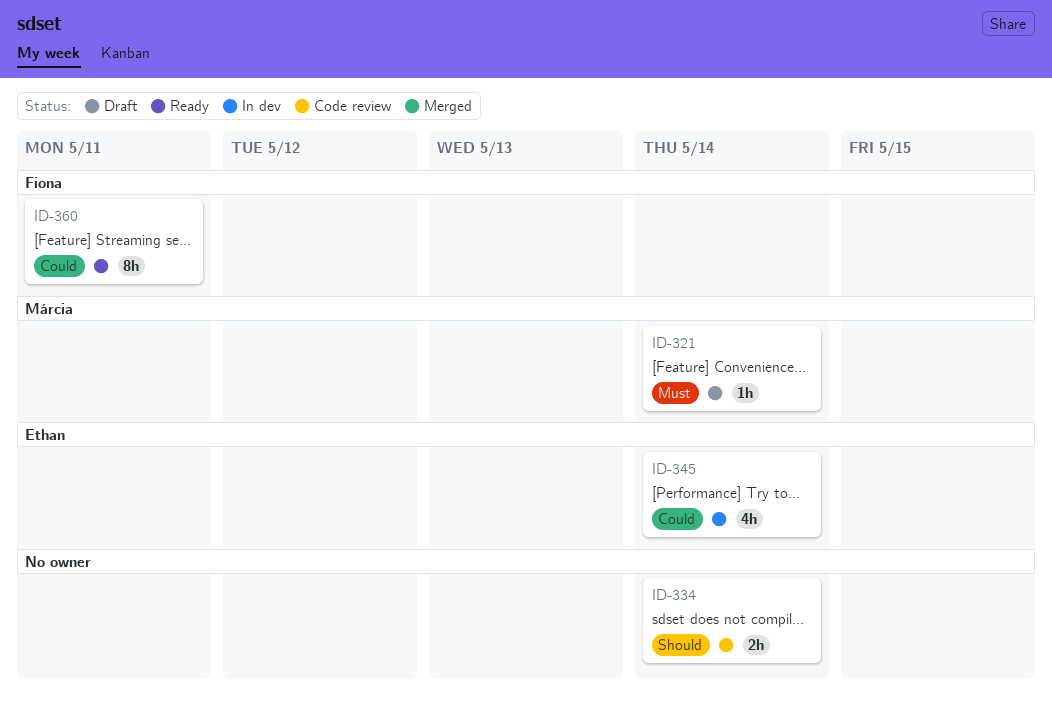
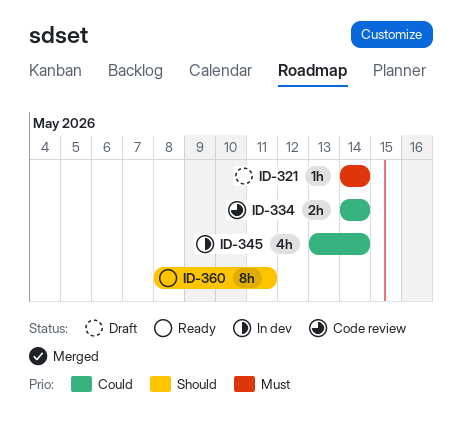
ID-334, priority: Should -> Could
ID-360, priority: Could -> Should

